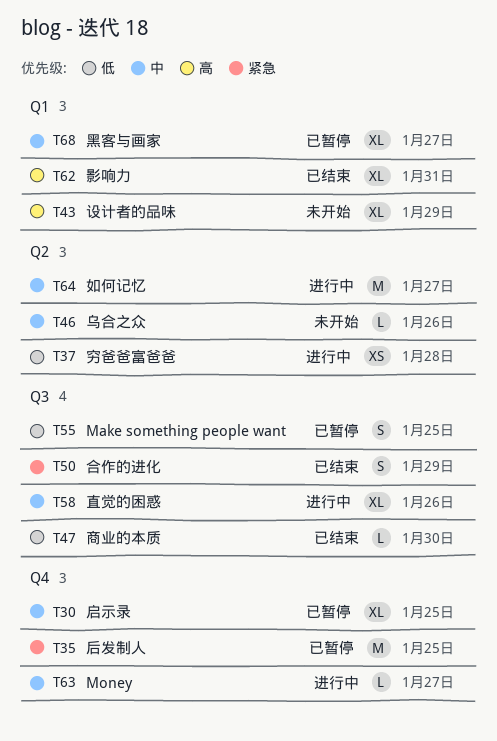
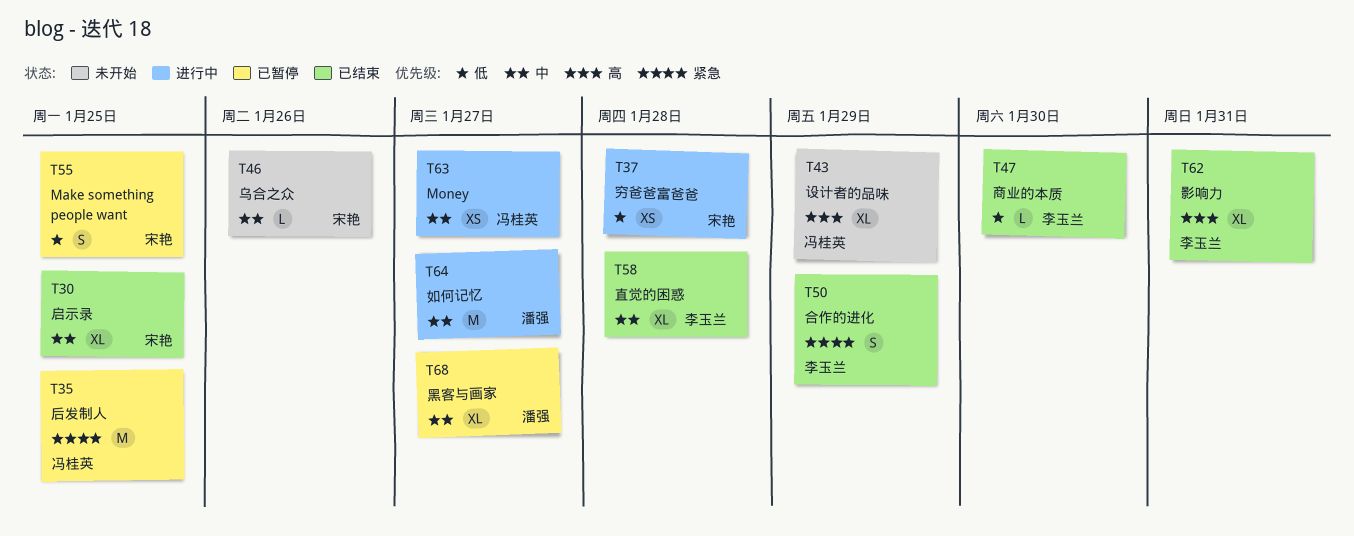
T30, status: 已暂停 -> 已结束
T58, status: 进行中 -> 已结束
T58, due: Jan 26 -> Jan 28
T63, estimate: L -> XS

